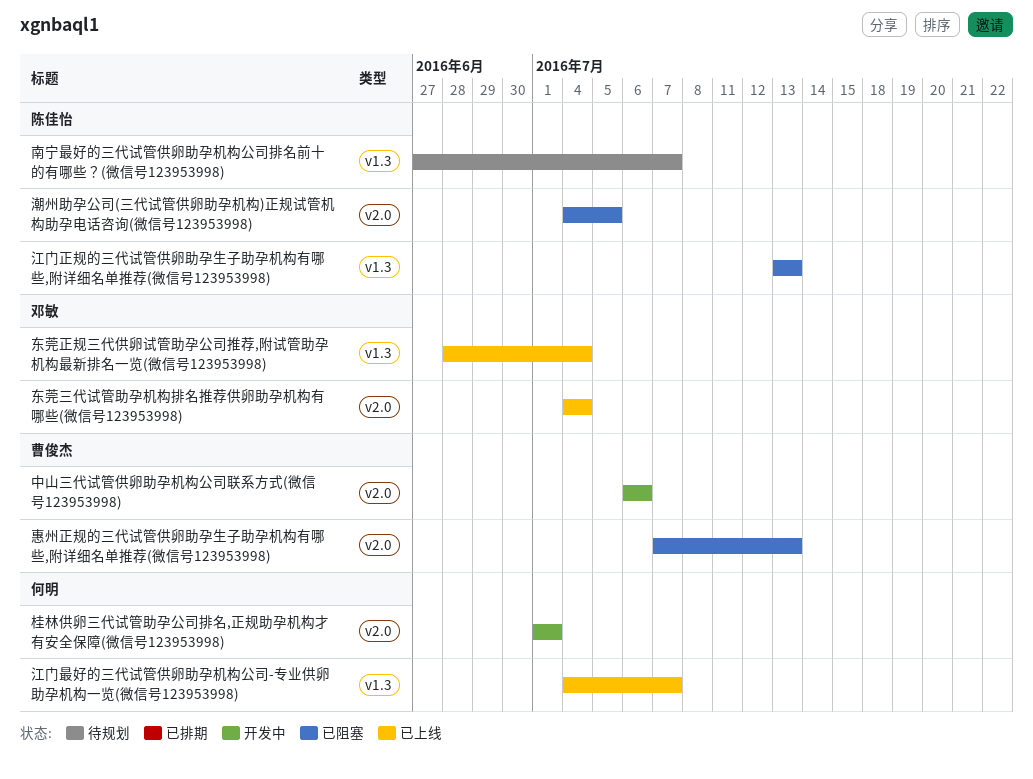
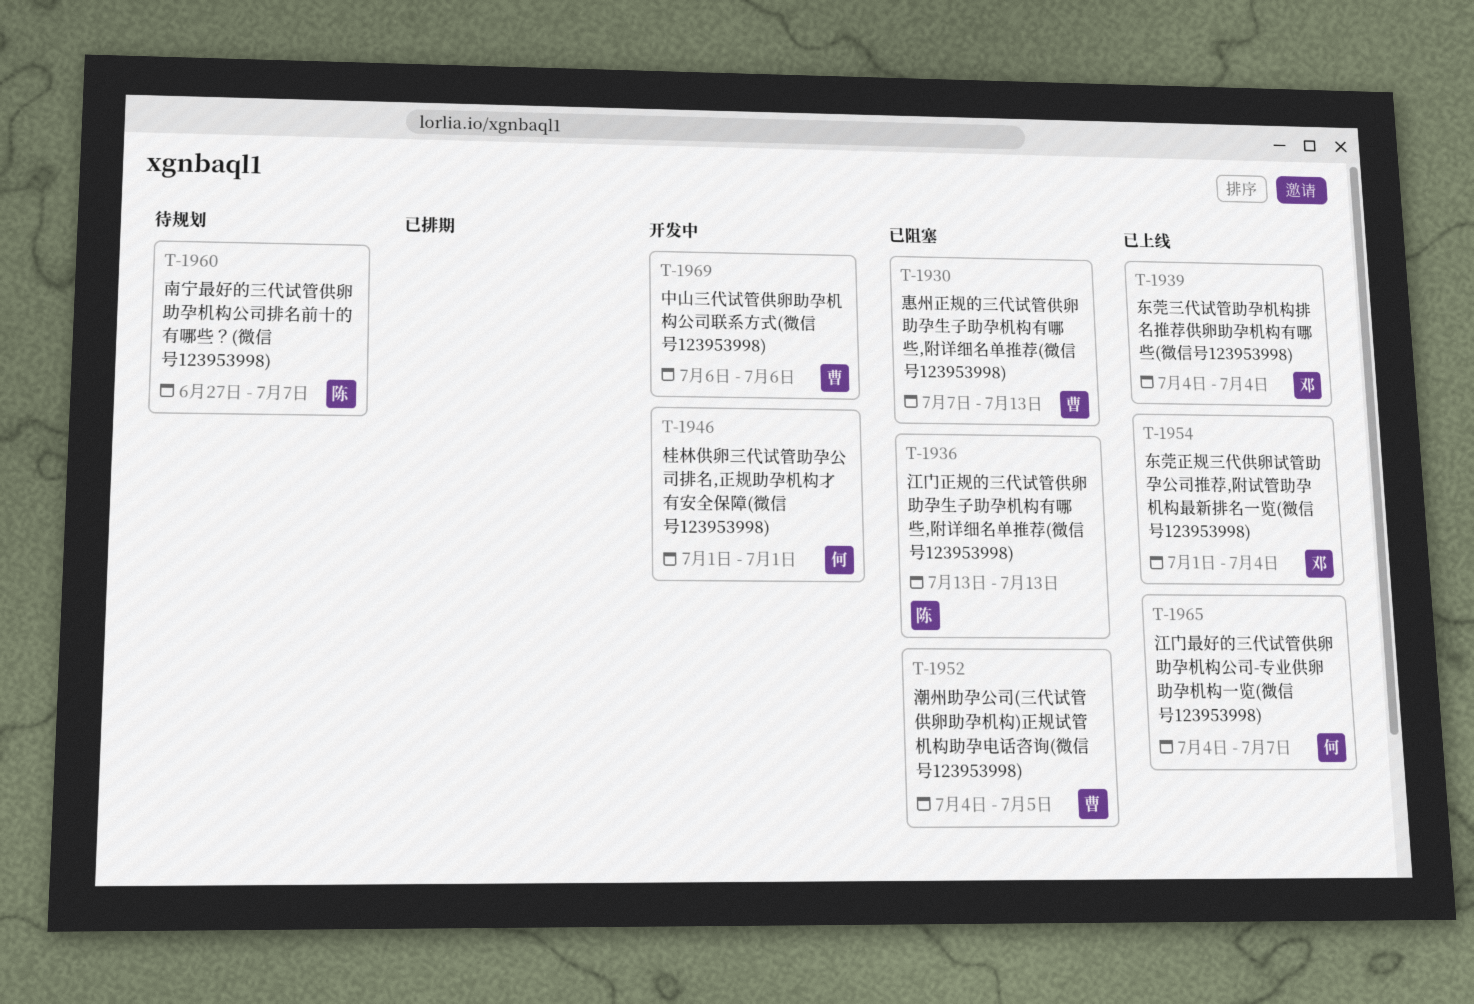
东莞正规三代供卵试管助孕公司推荐,附试管助孕机构最新排名一览(微信号123953998), start: Jun 28 -> Jul 1
潮州助孕公司(三代试管供卵助孕机构)正规试管机构助孕电话咨询(微信号123953998), owner: 陈佳怡 -> 曹俊杰

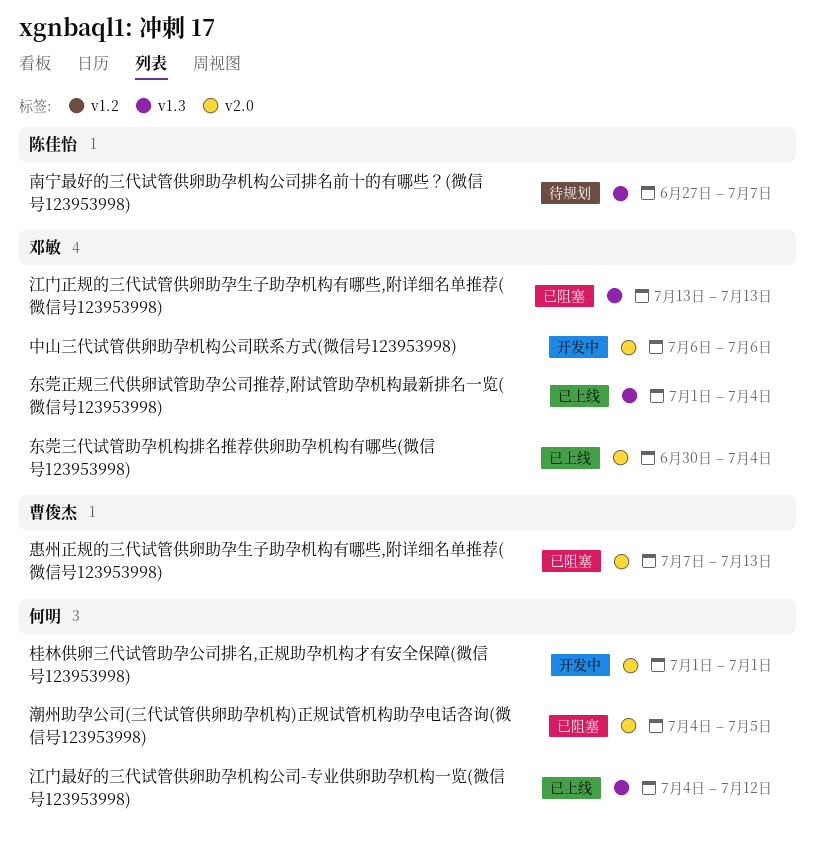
东莞三代试管助孕机构排名推荐供卵助孕机构有哪些(微信号123953998), start: Jul 4 -> Jun 30
中山三代试管供卵助孕机构公司联系方式(微信号123953998), owner: 曹俊杰 -> 邓敏
江门最好的三代试管供卵助孕机构公司-专业供卵助孕机构一览(微信号123953998), due: Jul 7 -> Jul 12
江门正规的三代试管供卵助孕生子助孕机构有哪些,附详细名单推荐(微信号123953998), owner: 陈佳怡 -> 邓敏
潮州助孕公司(三代试管供卵助孕机构)正规试管机构助孕电话咨询(微信号123953998), owner: 曹俊杰 -> 何明

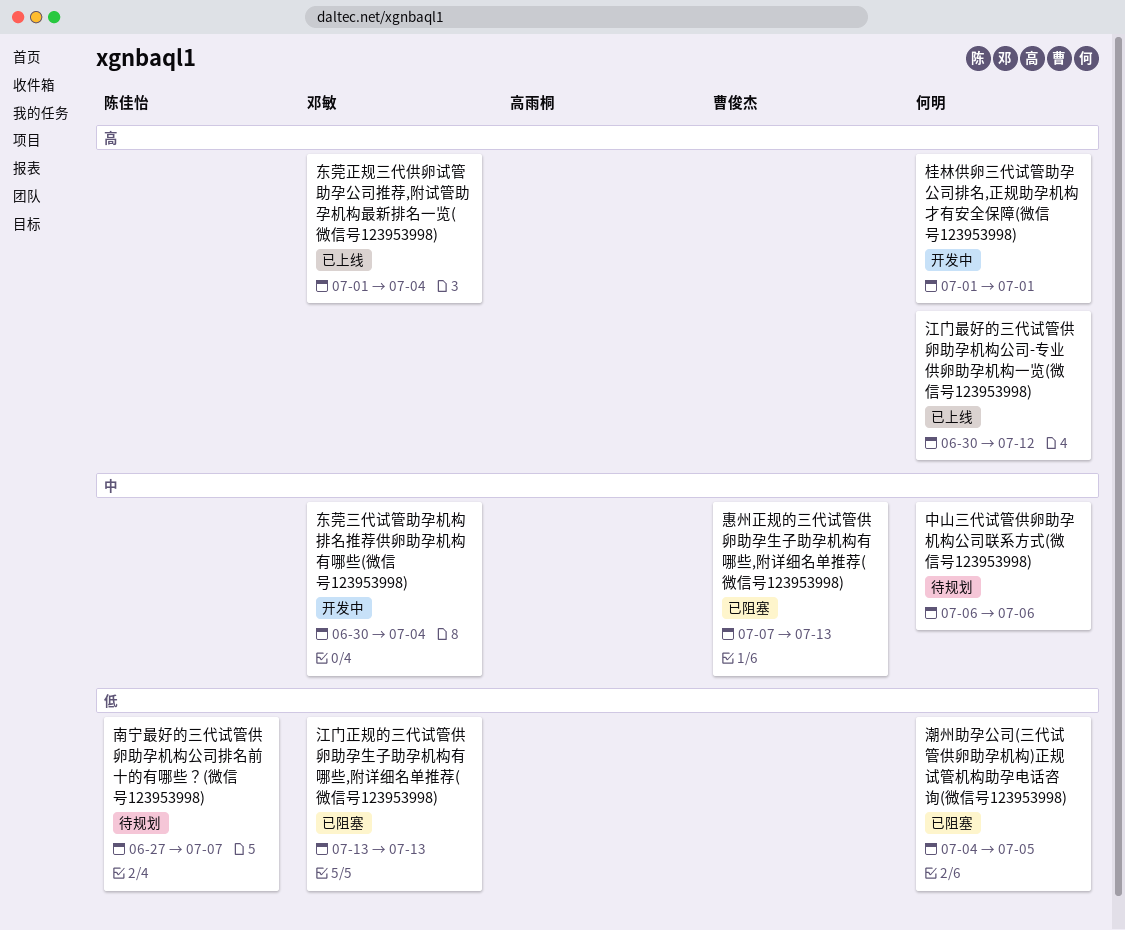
东莞三代试管助孕机构排名推荐供卵助孕机构有哪些(微信号123953998), status: 已上线 -> 开发中
中山三代试管供卵助孕机构公司联系方式(微信号123953998), status: 开发中 -> 待规划
中山三代试管供卵助孕机构公司联系方式(微信号123953998), owner: 邓敏 -> 何明
江门最好的三代试管供卵助孕机构公司-专业供卵助孕机构一览(微信号123953998), start: Jul 4 -> Jun 30

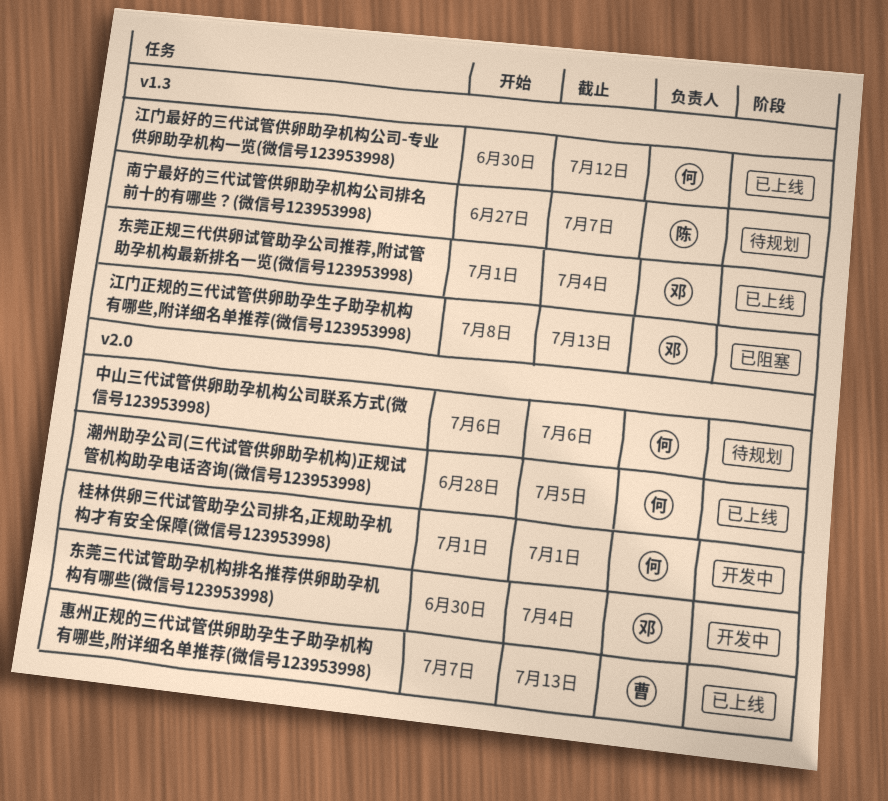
惠州正规的三代试管供卵助孕生子助孕机构有哪些,附详细名单推荐(微信号123953998), status: 已阻塞 -> 已上线
江门正规的三代试管供卵助孕生子助孕机构有哪些,附详细名单推荐(微信号123953998), start: Jul 13 -> Jul 8
潮州助孕公司(三代试管供卵助孕机构)正规试管机构助孕电话咨询(微信号123953998), status: 已阻塞 -> 已上线
潮州助孕公司(三代试管供卵助孕机构)正规试管机构助孕电话咨询(微信号123953998), start: Jul 4 -> Jun 28

